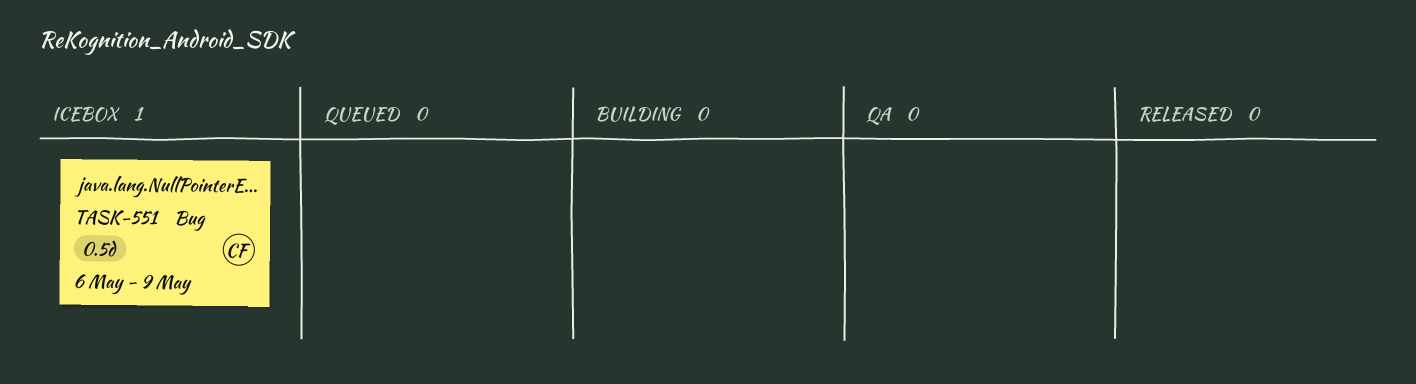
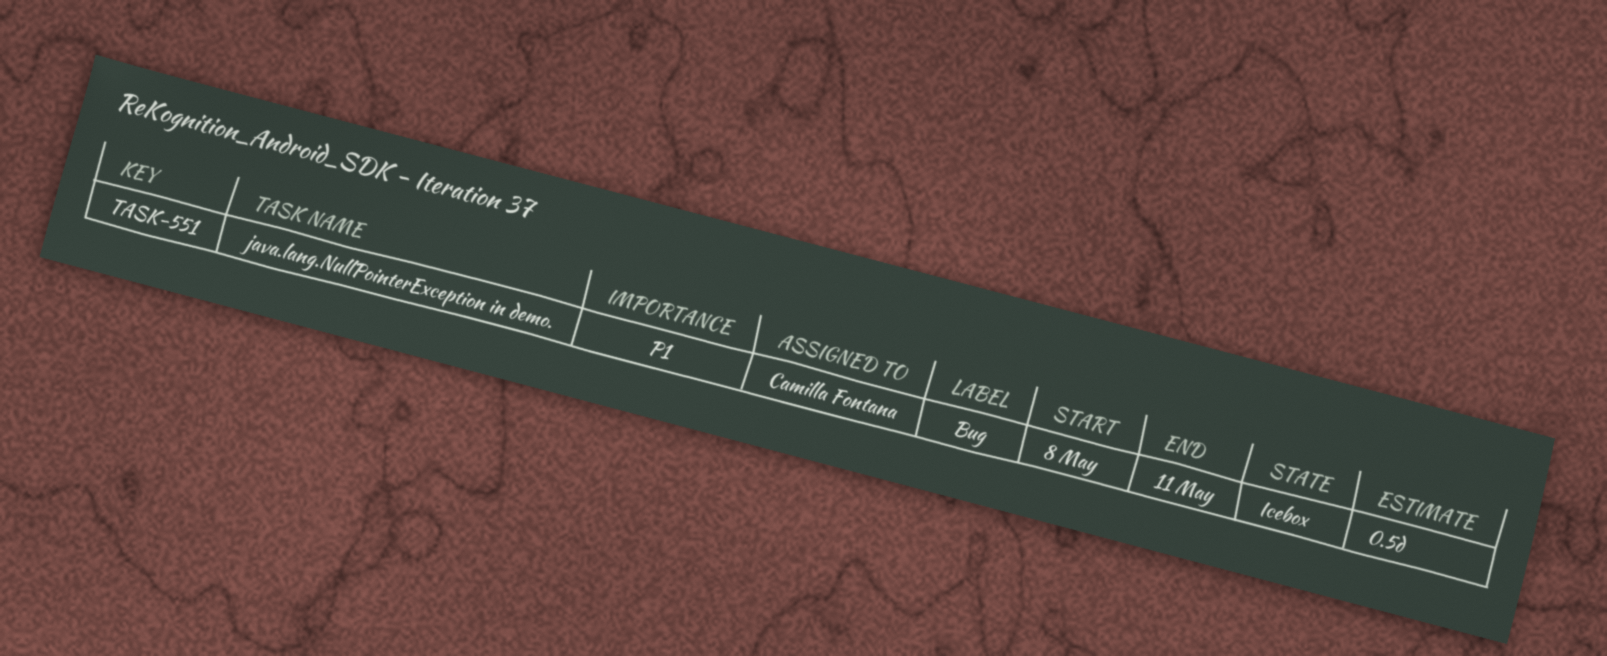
TASK-551, start: May 6 -> May 8
TASK-551, due: May 9 -> May 11

